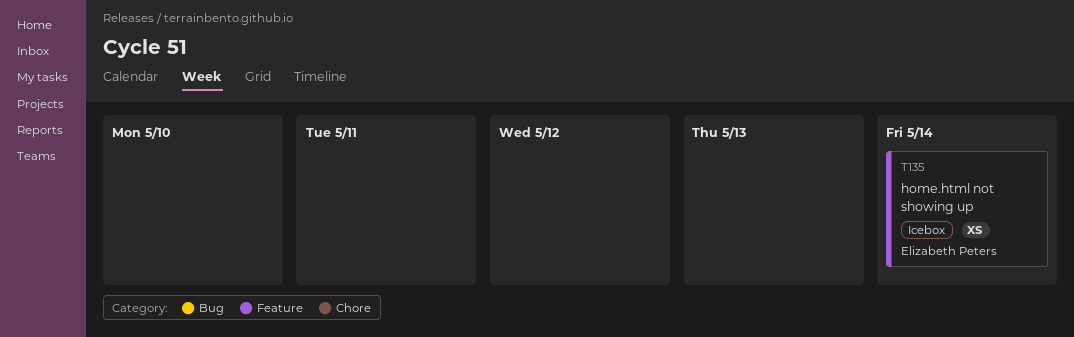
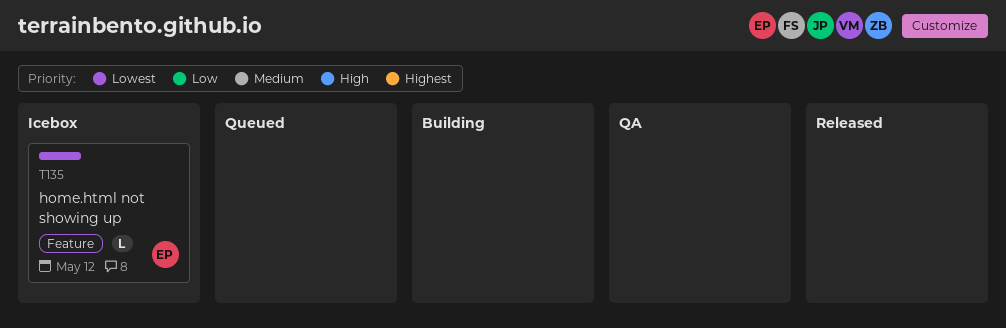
T135, estimate: XS -> L
T135, due: May 14 -> May 12

